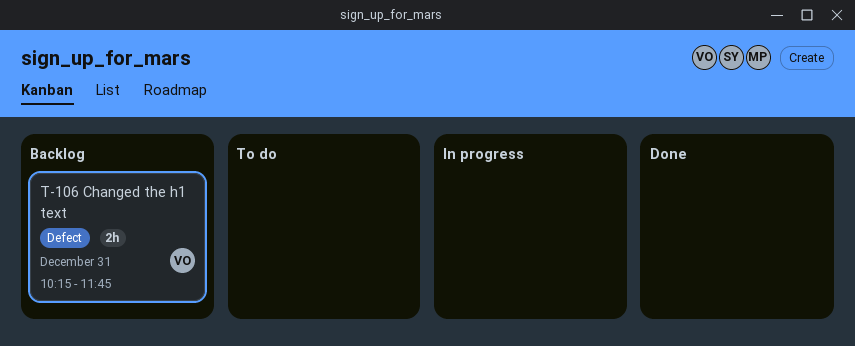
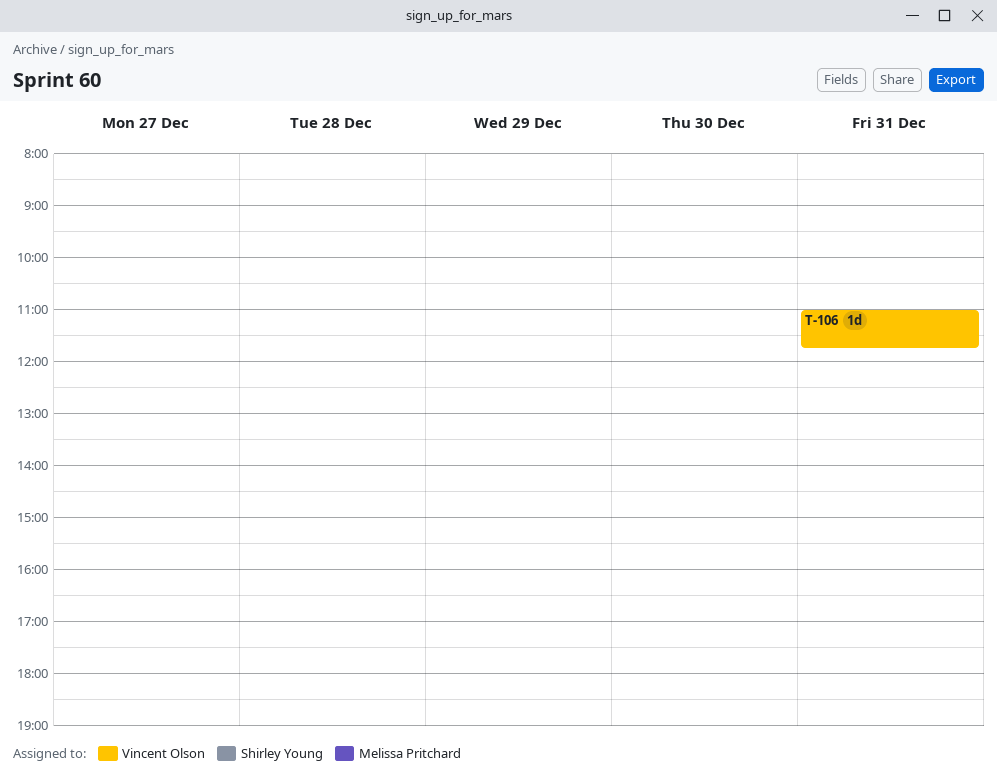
T-106, estimate: 2h -> 1d
T-106, begins: 10:15 -> 11:00

